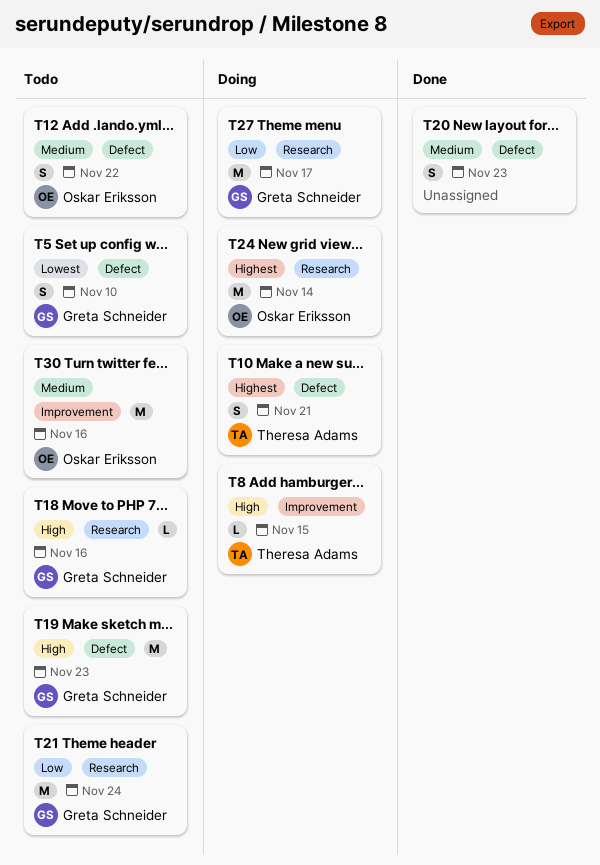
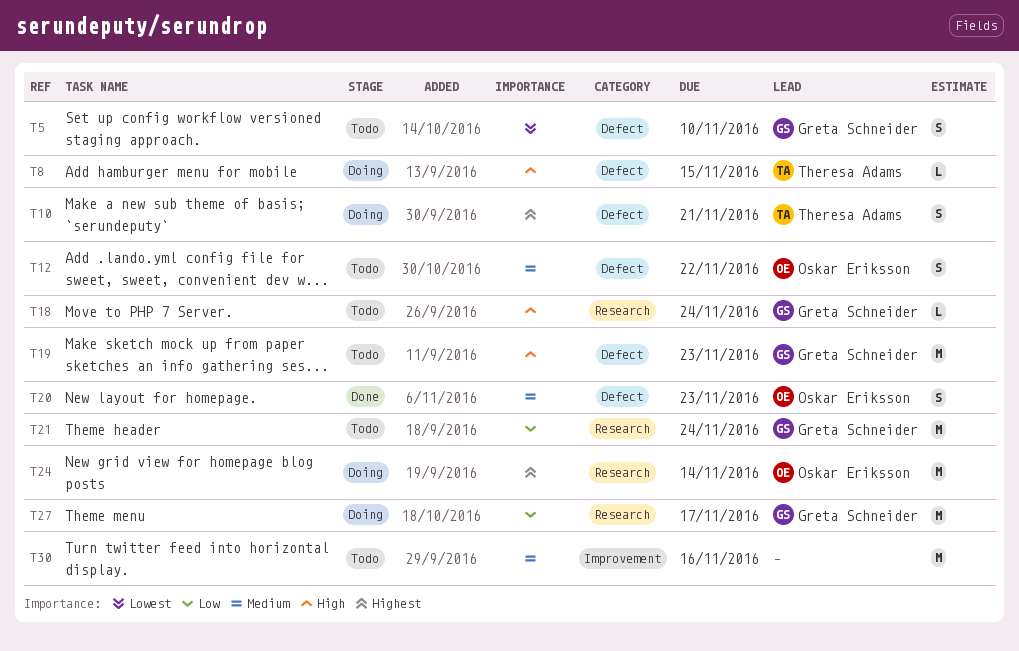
T8, label: Improvement -> Defect
T18, due: Nov 16 -> Nov 24
T20, owner: none -> Oskar Eriksson
T30, owner: Oskar Eriksson -> none

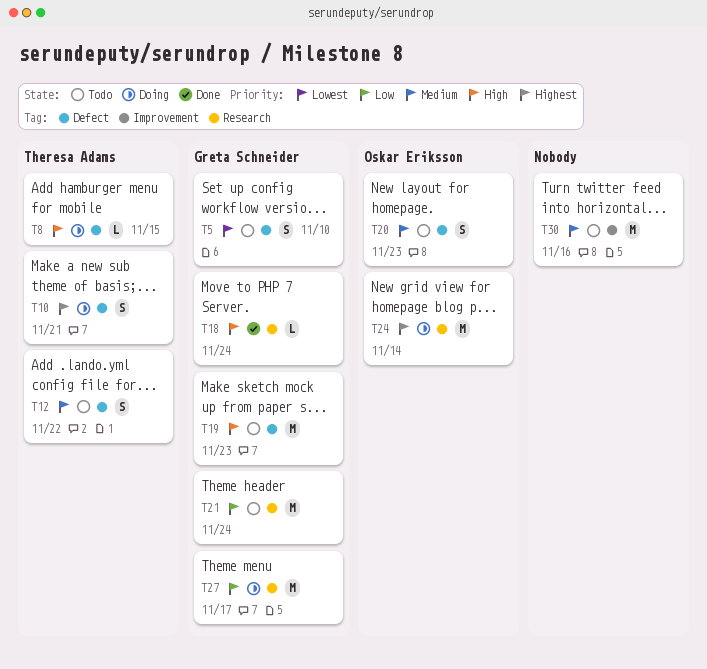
T12, owner: Oskar Eriksson -> Theresa Adams
T18, status: Todo -> Done
T20, status: Done -> Todo

